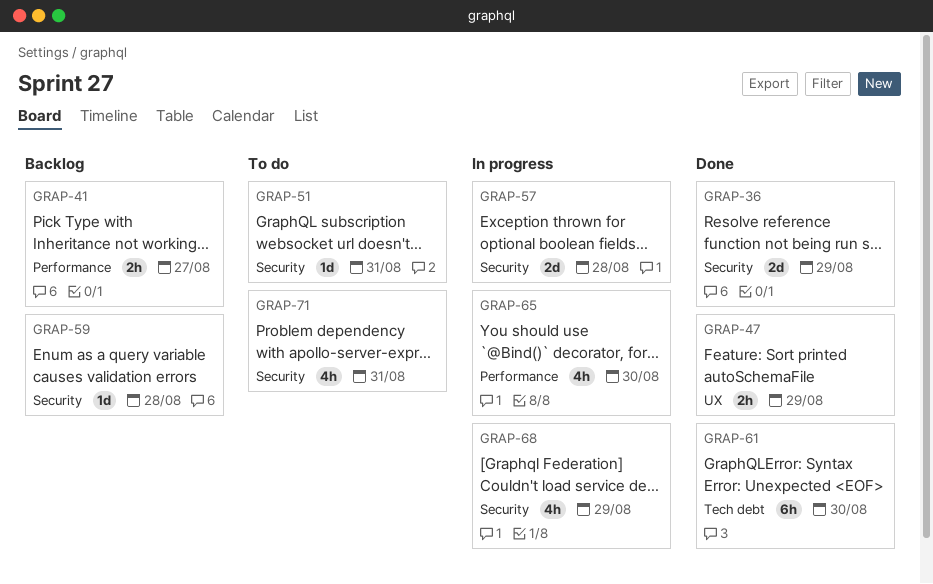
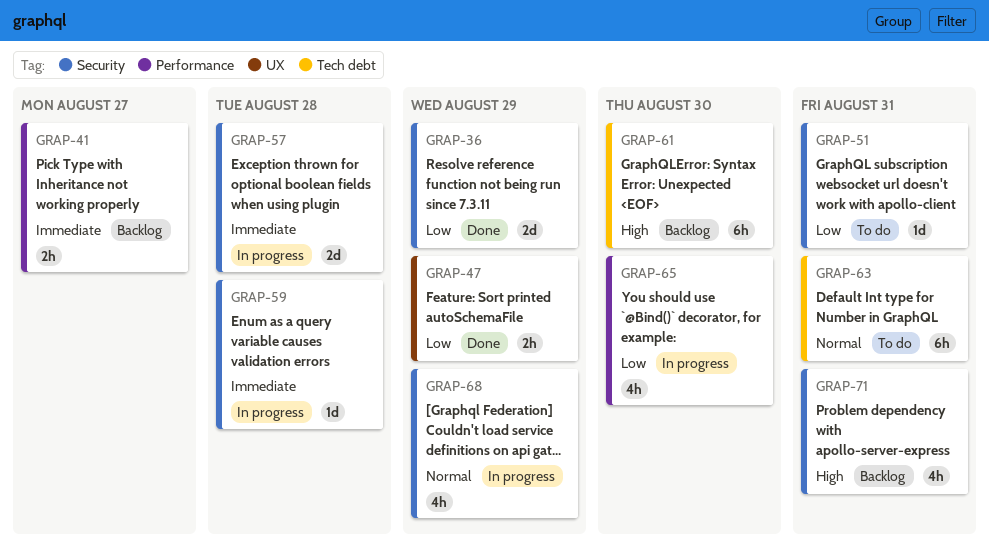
GRAP-59, status: Backlog -> In progress
GRAP-61, status: Done -> Backlog
GRAP-63: none -> present
GRAP-71, status: To do -> Backlog

